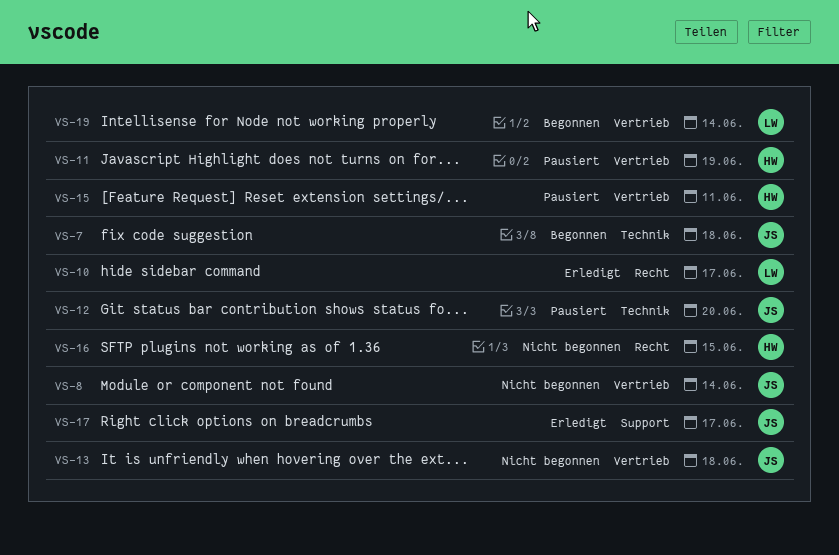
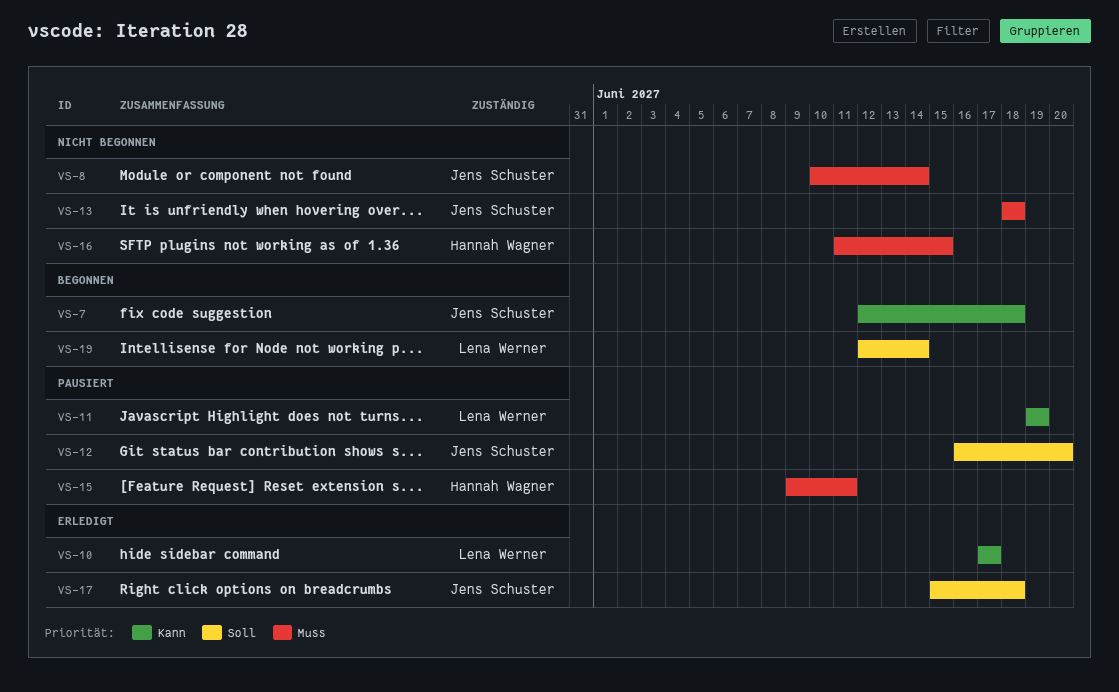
VS-11, owner: Hannah Wagner -> Lena Werner
VS-17, due: Jun 17 -> Jun 18

